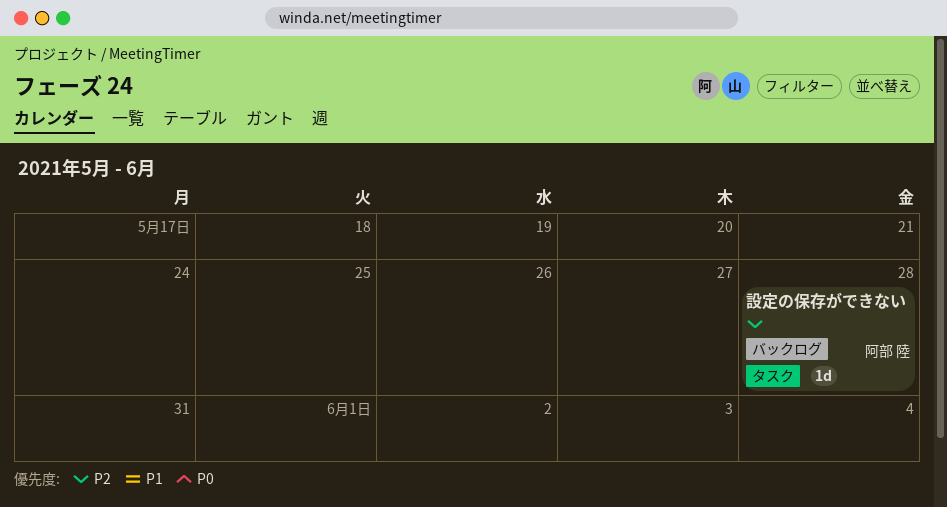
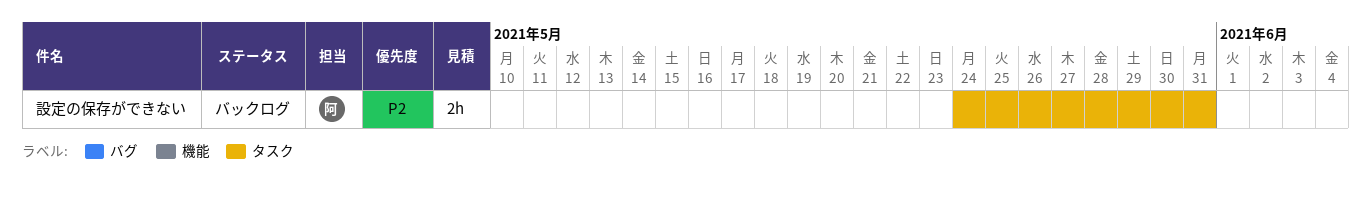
設定の保存ができない, estimate: 1d -> 2h
設定の保存ができない, due: May 28 -> May 31

